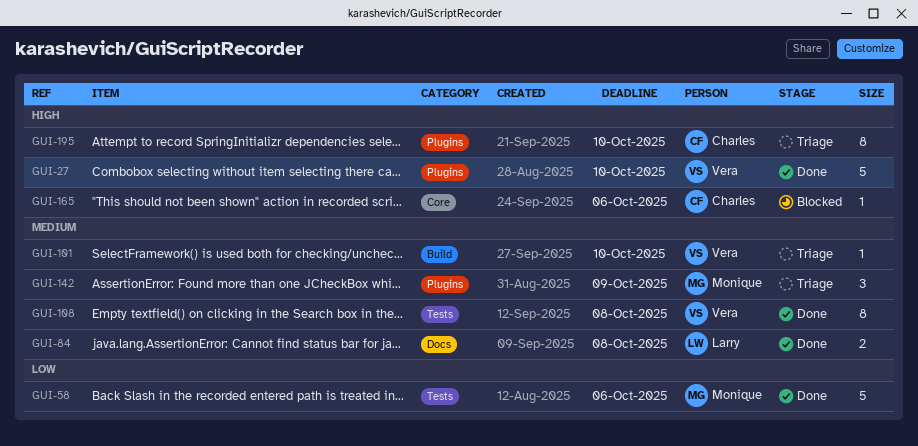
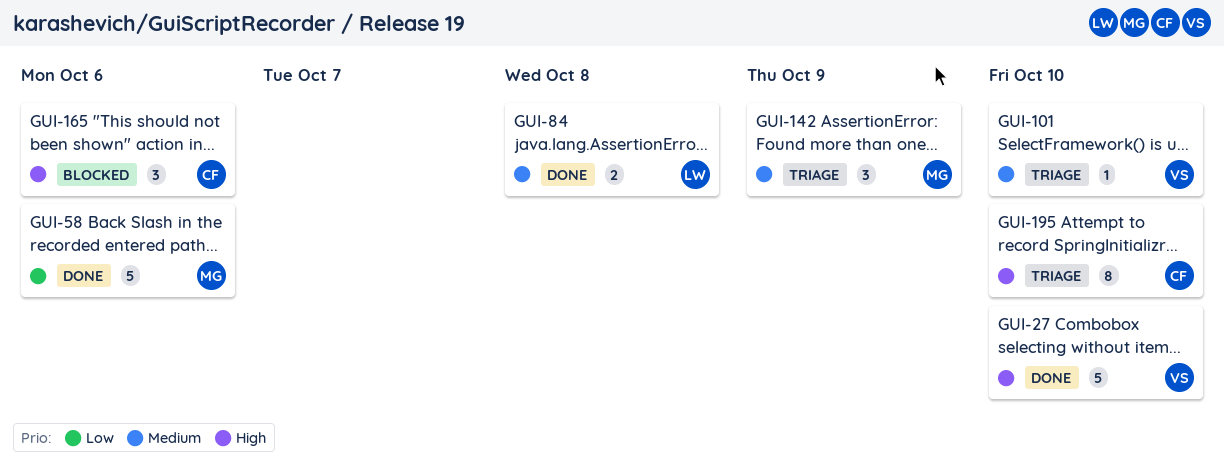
GUI-108: present -> none
GUI-165, estimate: 1 -> 3

